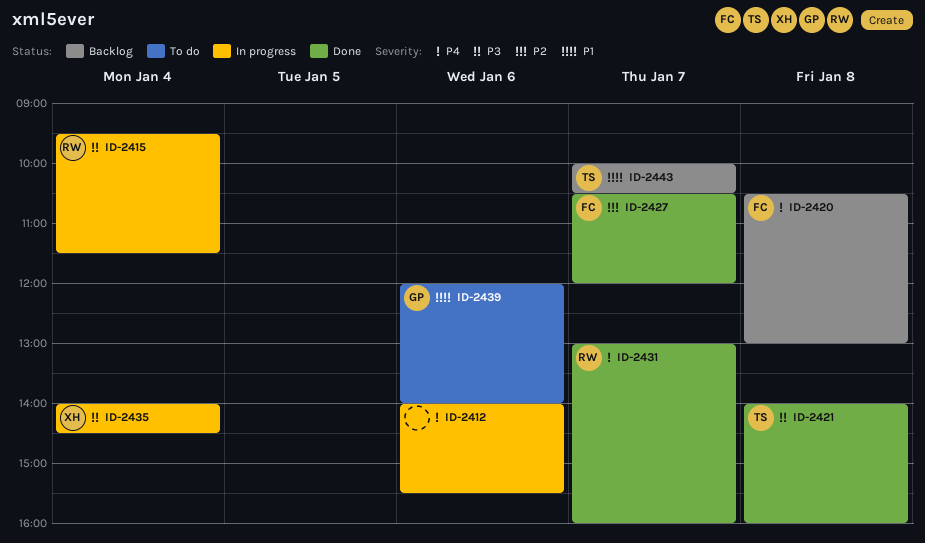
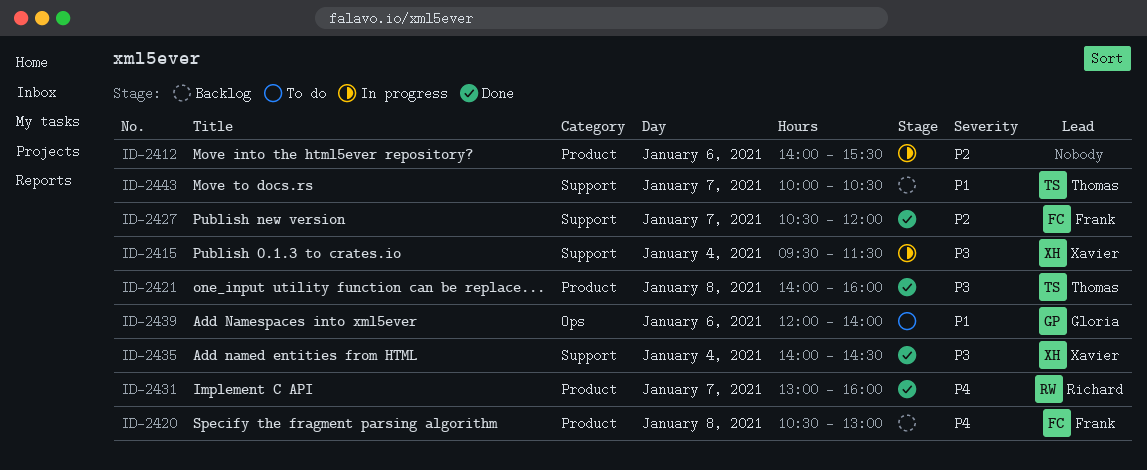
ID-2412, priority: P4 -> P2
ID-2415, owner: Richard -> Xavier
ID-2435, status: In progress -> Done

